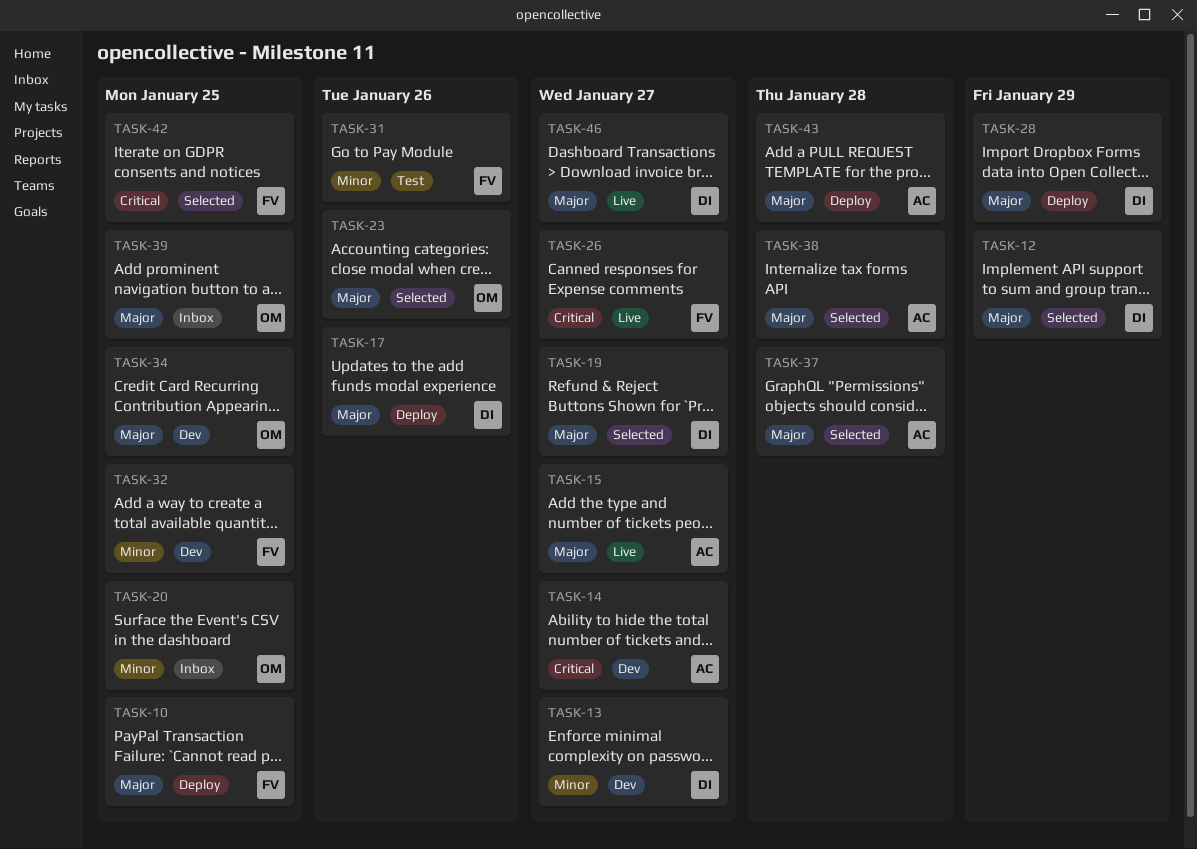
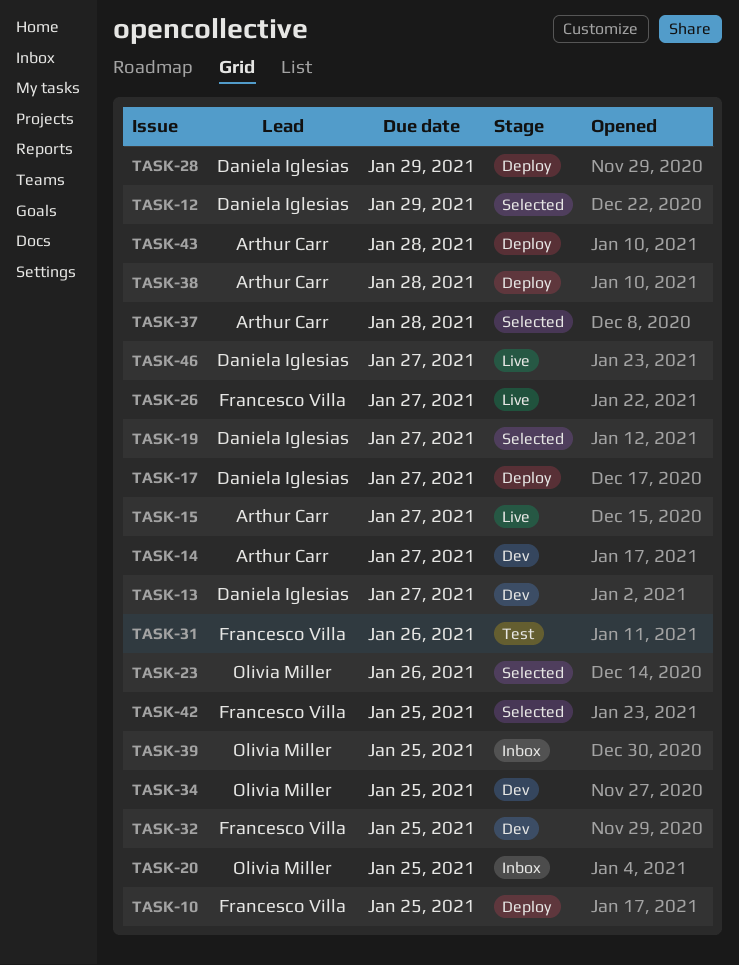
TASK-17, due: Jan 26 -> Jan 27
TASK-38, status: Selected -> Deploy

